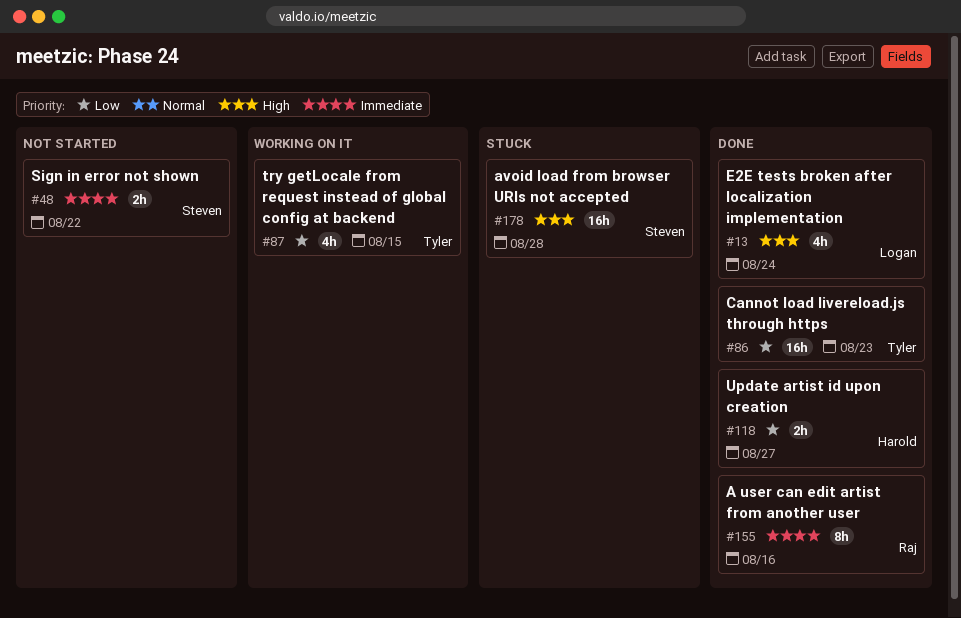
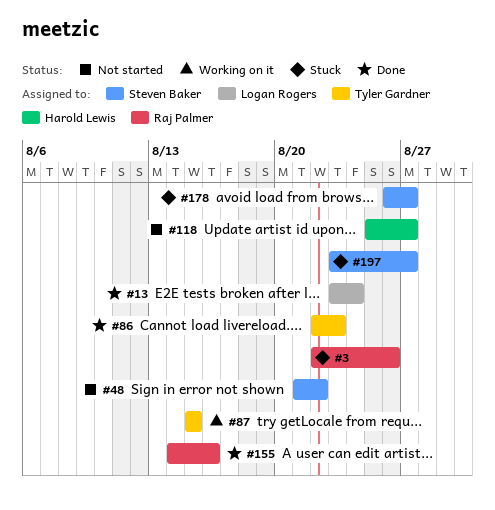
#3: none -> present
#118, status: Done -> Not started
#178, due: Aug 28 -> Aug 27
#197: none -> present

